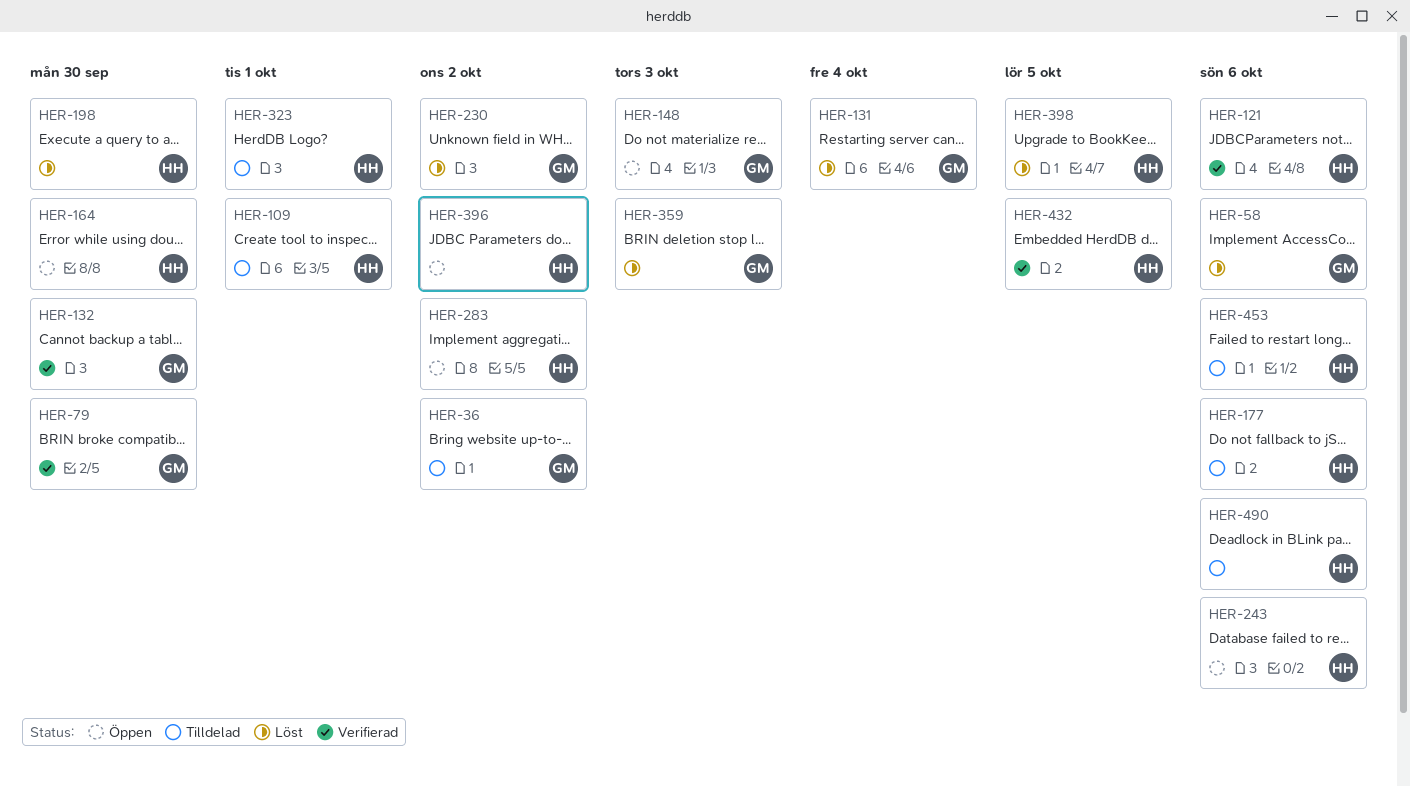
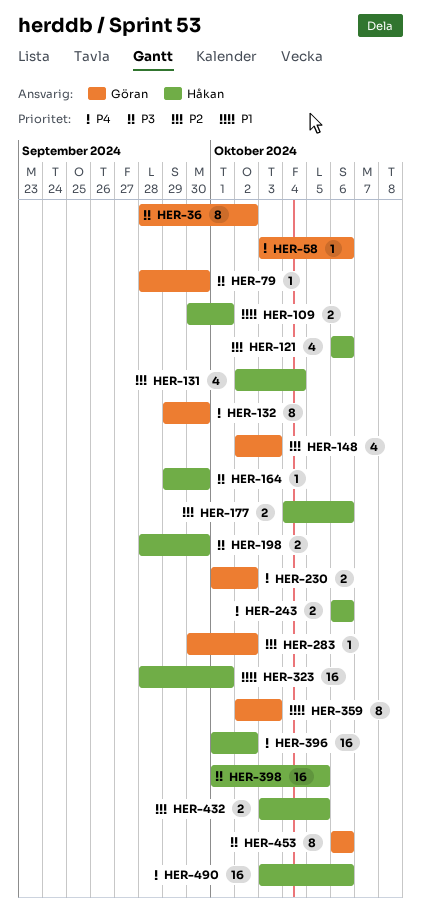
HER-131, owner: Göran -> Håkan
HER-283, owner: Håkan -> Göran
HER-453, owner: Håkan -> Göran

